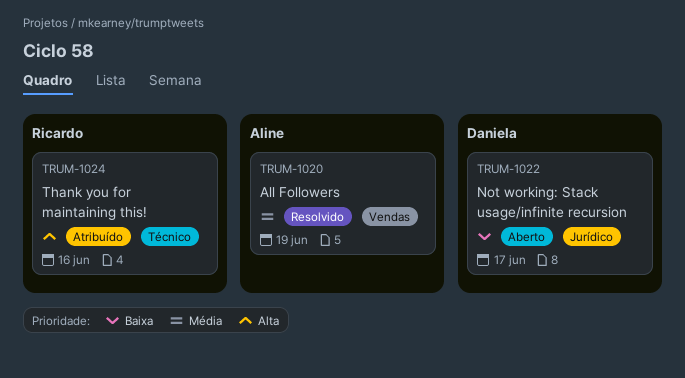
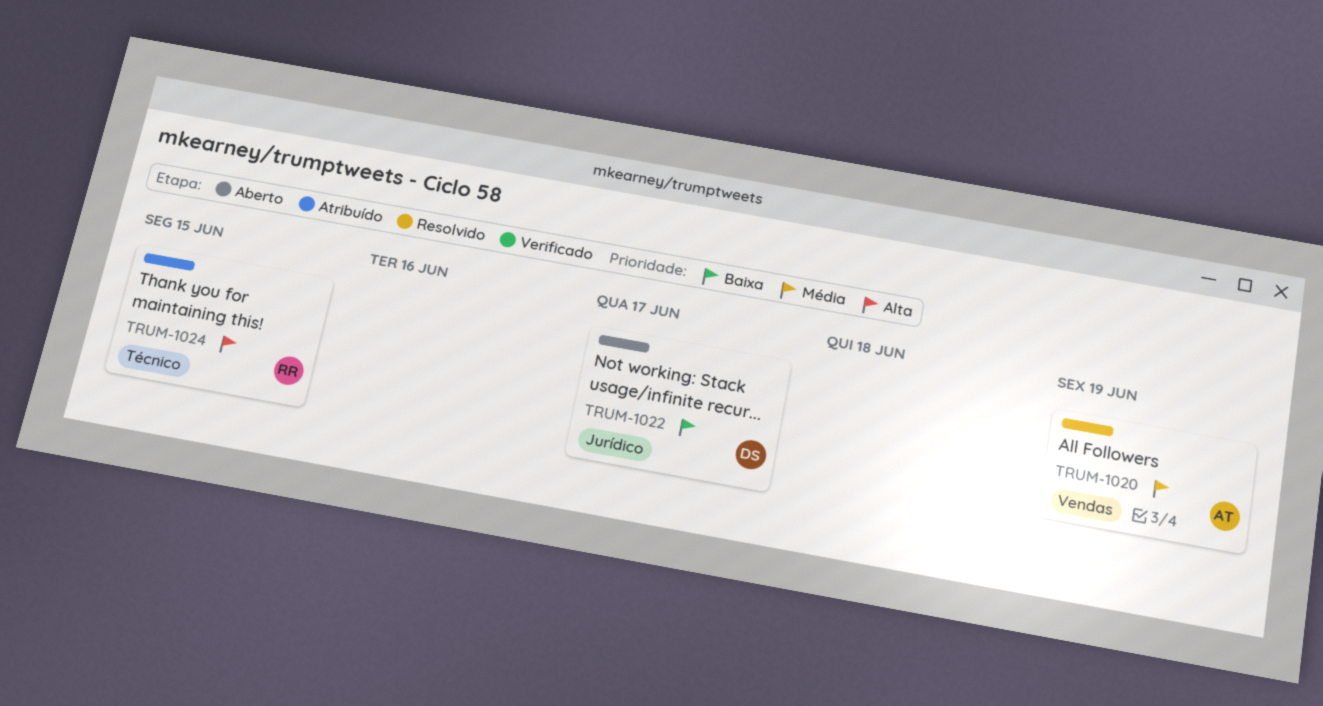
TRUM-1024, due: Jun 16 -> Jun 15

